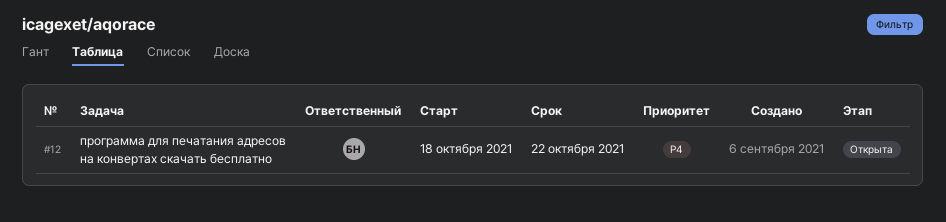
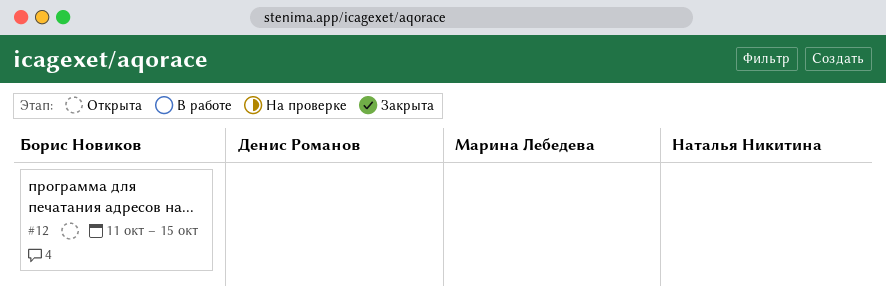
#12, start: Oct 18 -> Oct 11
#12, due: Oct 22 -> Oct 15

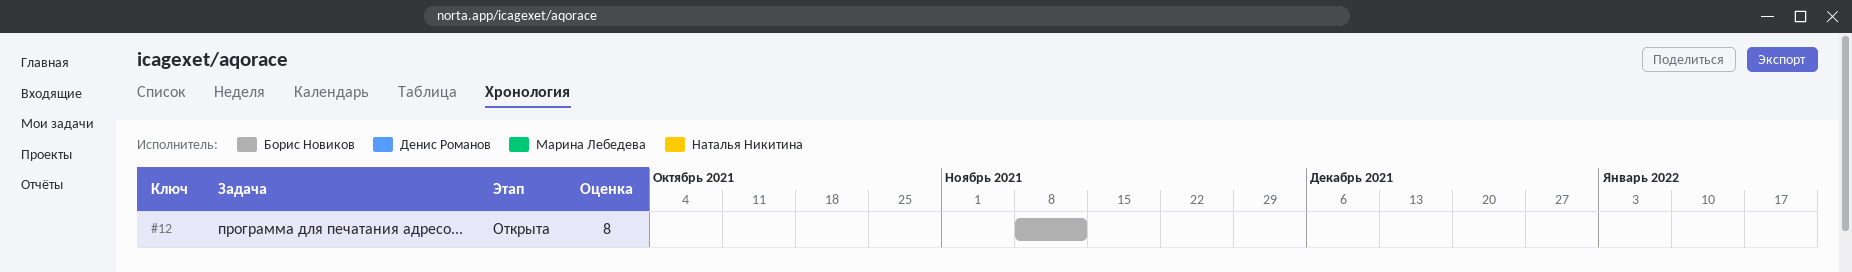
#12, start: Oct 11 -> Nov 8
#12, due: Oct 15 -> Nov 12

